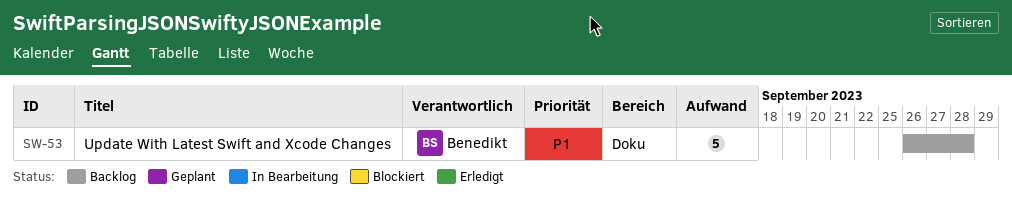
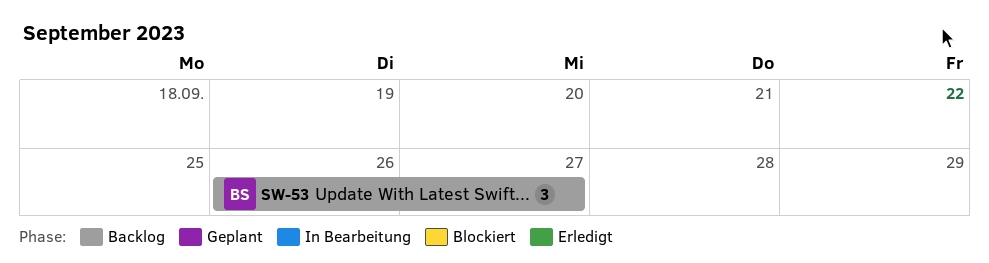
SW-53, estimate: 5 -> 3
SW-53, due: Sep 28 -> Sep 27

